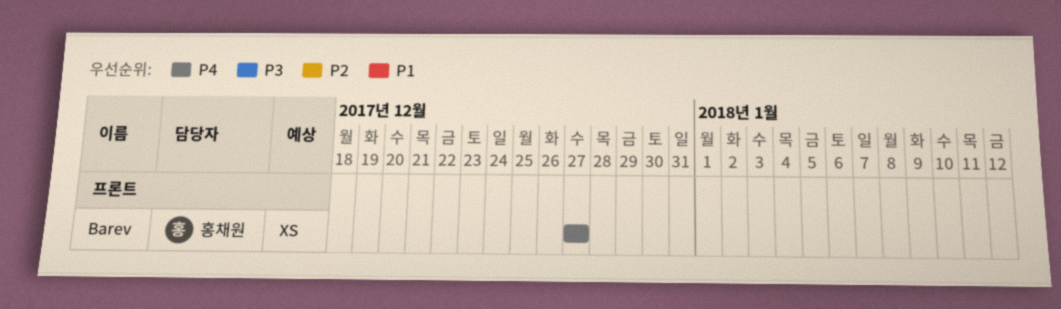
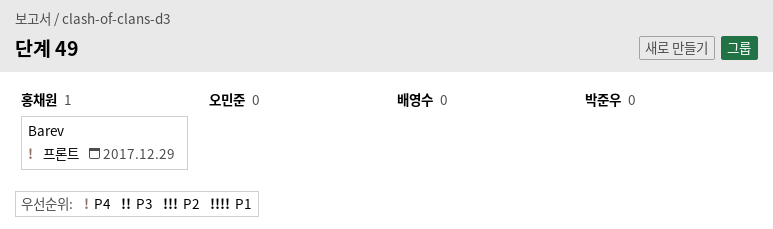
Barev, due: Dec 27 -> Dec 29

